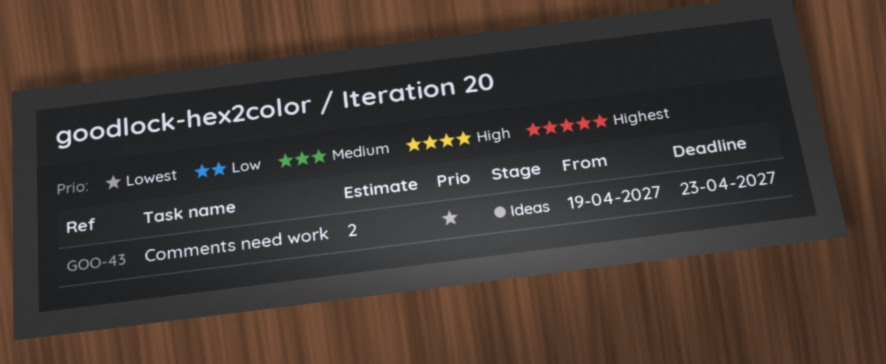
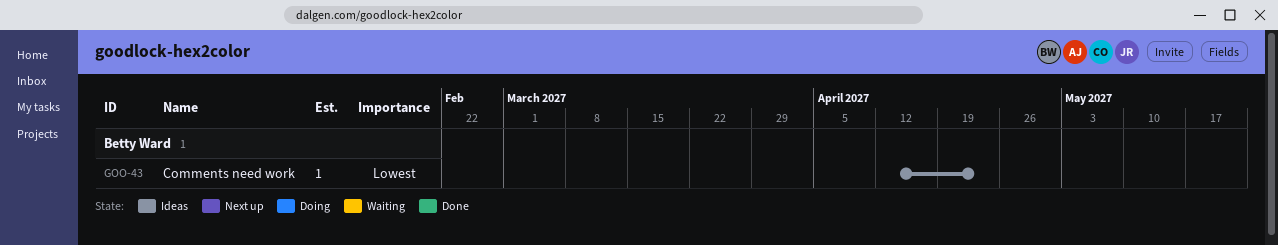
GOO-43, estimate: 2 -> 1
GOO-43, start: Apr 19 -> Apr 12

